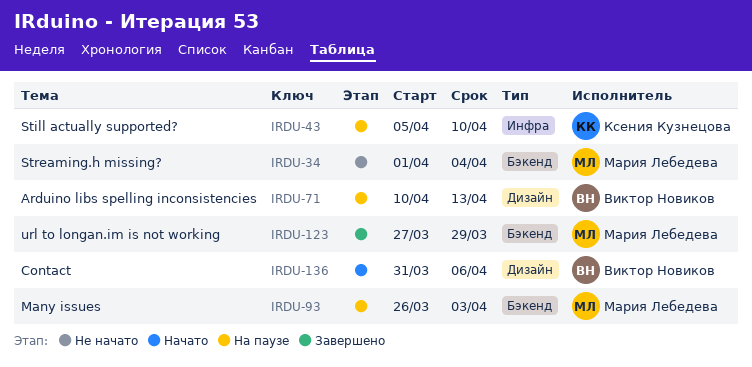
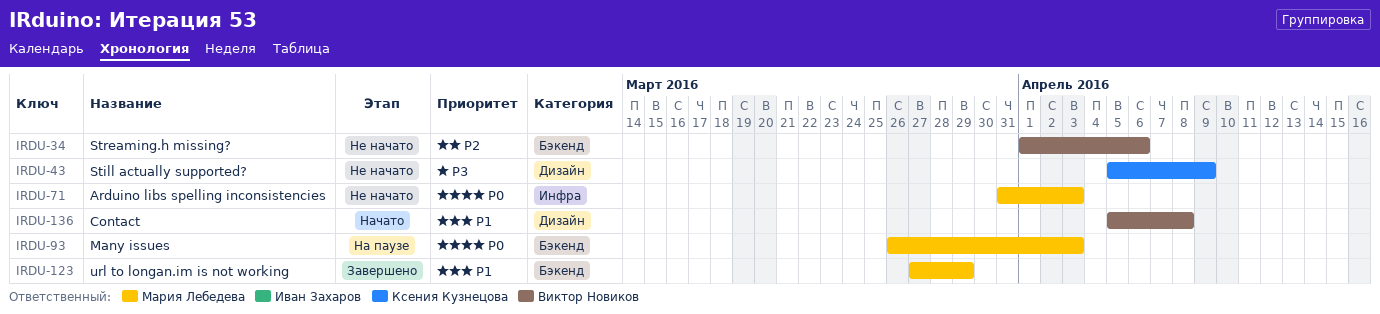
IRDU-34, owner: Мария Лебедева -> Виктор Новиков
IRDU-34, due: Apr 4 -> Apr 6
IRDU-43, status: На паузе -> Не начато
IRDU-43, label: Инфра -> Дизайн
IRDU-43, due: Apr 10 -> Apr 9
IRDU-71, status: На паузе -> Не начато
IRDU-71, owner: Виктор Новиков -> Мария Лебедева
IRDU-71, label: Дизайн -> Инфра
IRDU-71, start: Apr 10 -> Mar 31
IRDU-71, due: Apr 13 -> Apr 3
IRDU-136, start: Mar 31 -> Apr 5
IRDU-136, due: Apr 6 -> Apr 8

